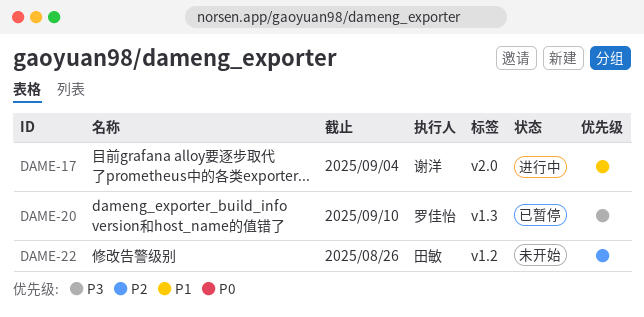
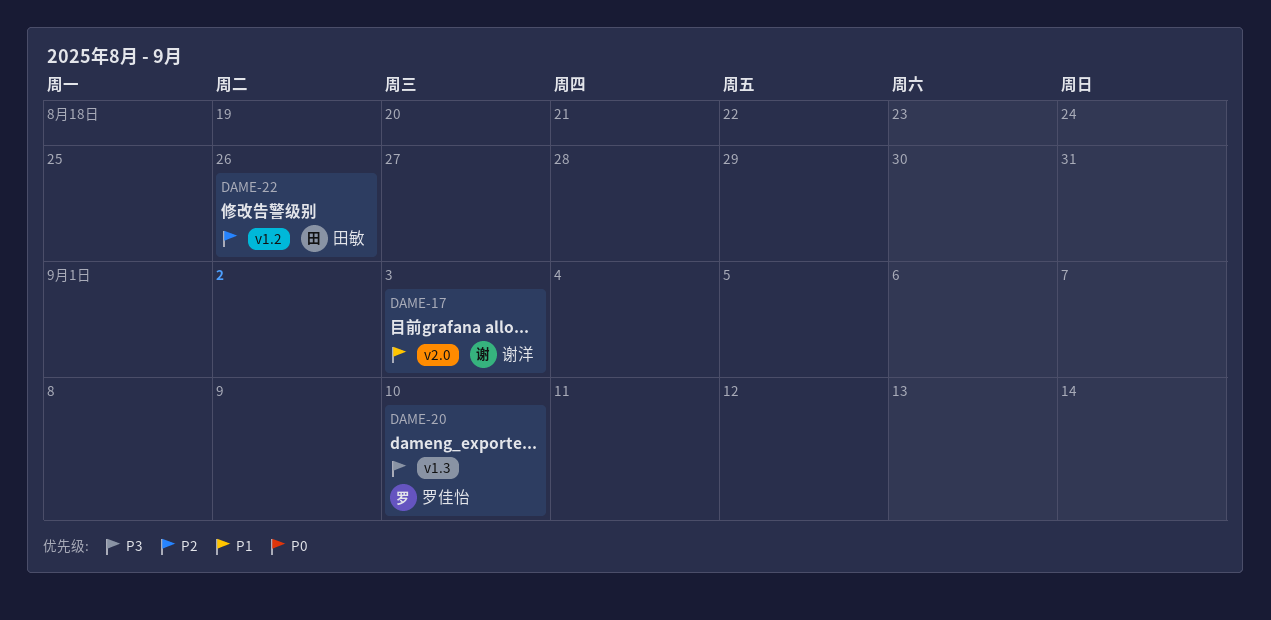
DAME-17, due: Sep 4 -> Sep 3

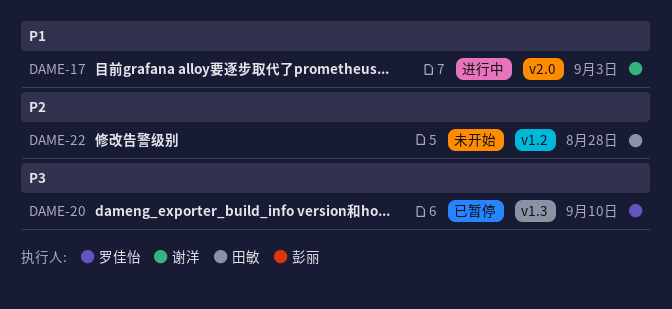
DAME-22, due: Aug 26 -> Aug 28

